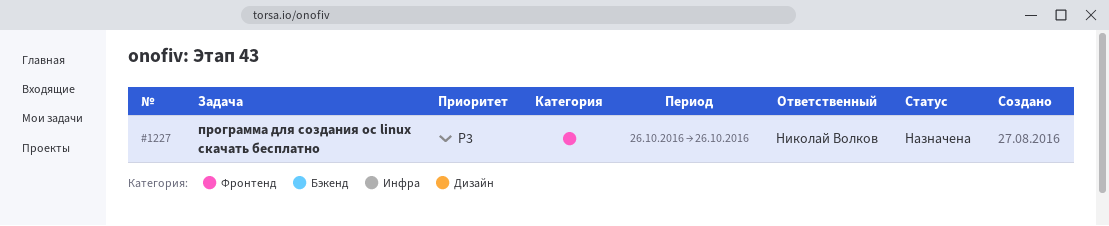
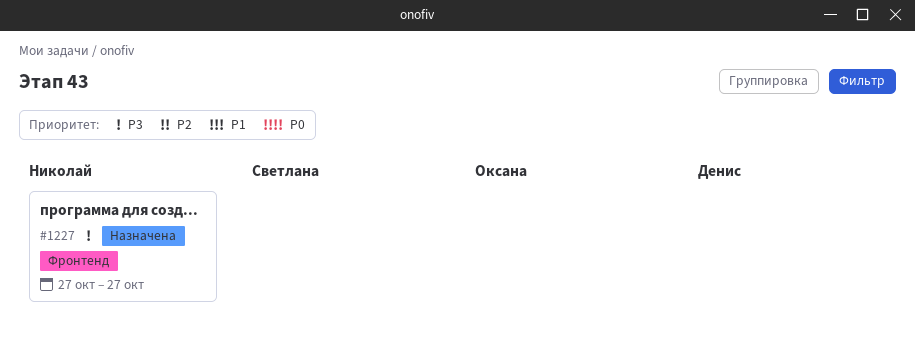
#1227, start: Oct 26 -> Oct 27
#1227, due: Oct 26 -> Oct 27

